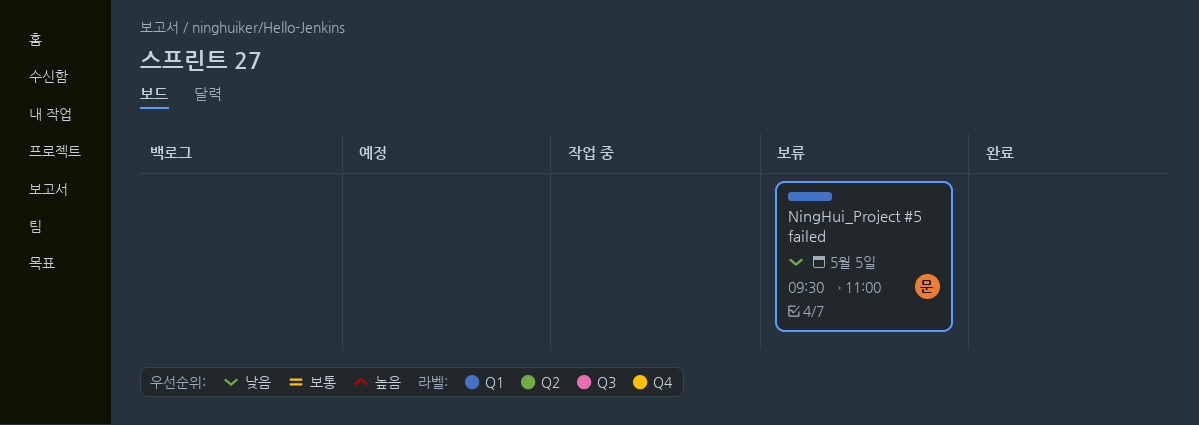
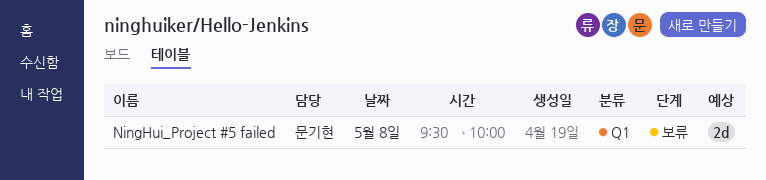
NingHui_Project #5 failed, day: May 5 -> May 8
NingHui_Project #5 failed, ends: 11:00 -> 10:00

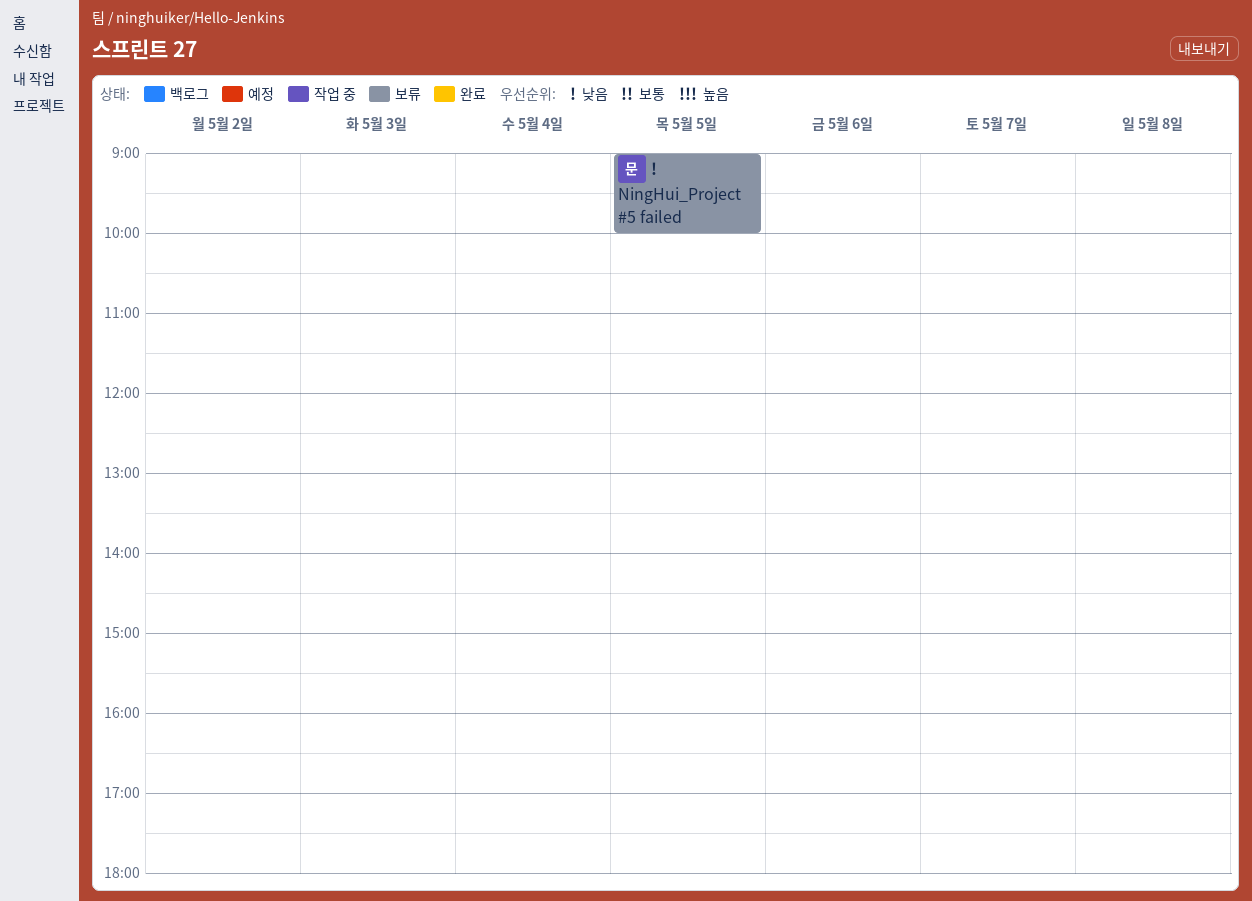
NingHui_Project #5 failed, day: May 8 -> May 5
NingHui_Project #5 failed, begins: 09:30 -> 09:00

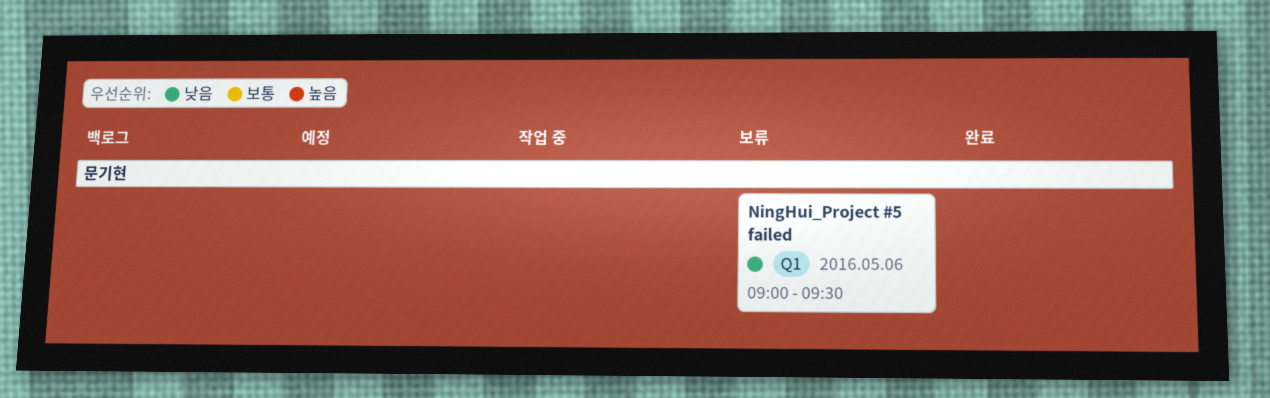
NingHui_Project #5 failed, day: May 5 -> May 6
NingHui_Project #5 failed, ends: 10:00 -> 09:30

